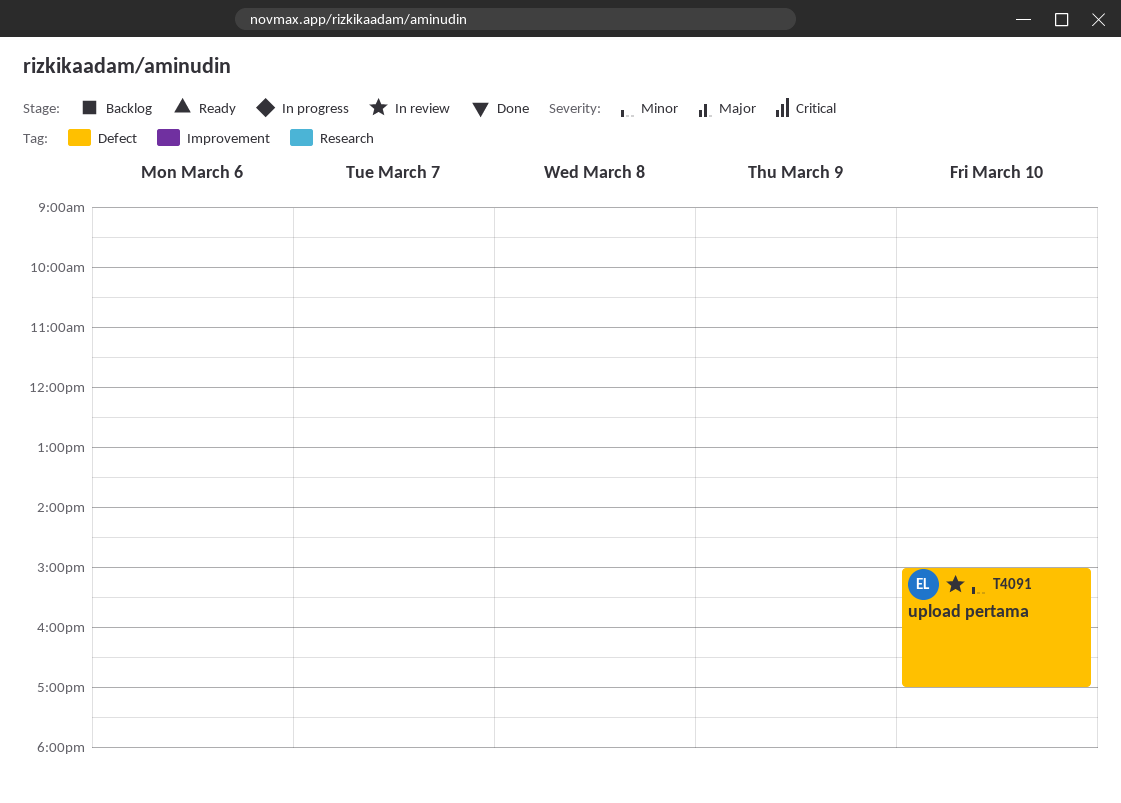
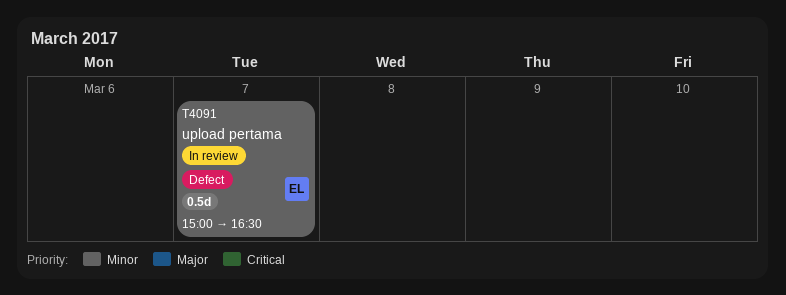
T4091, day: Mar 10 -> Mar 7
T4091, ends: 17:00 -> 16:30

